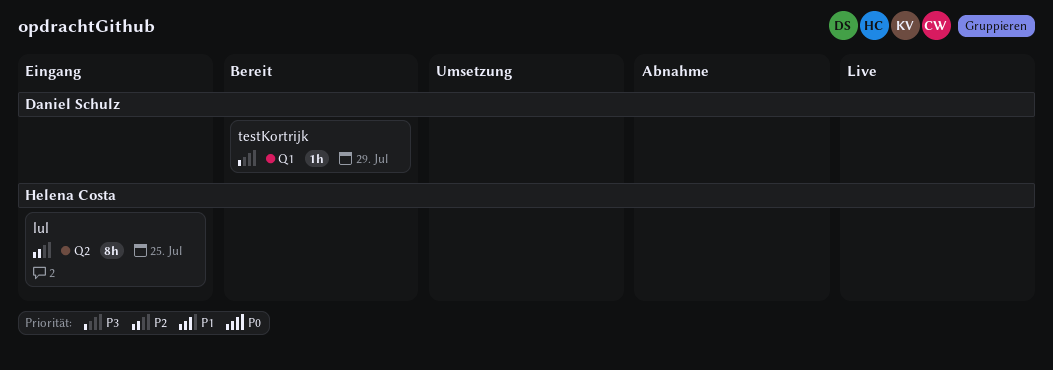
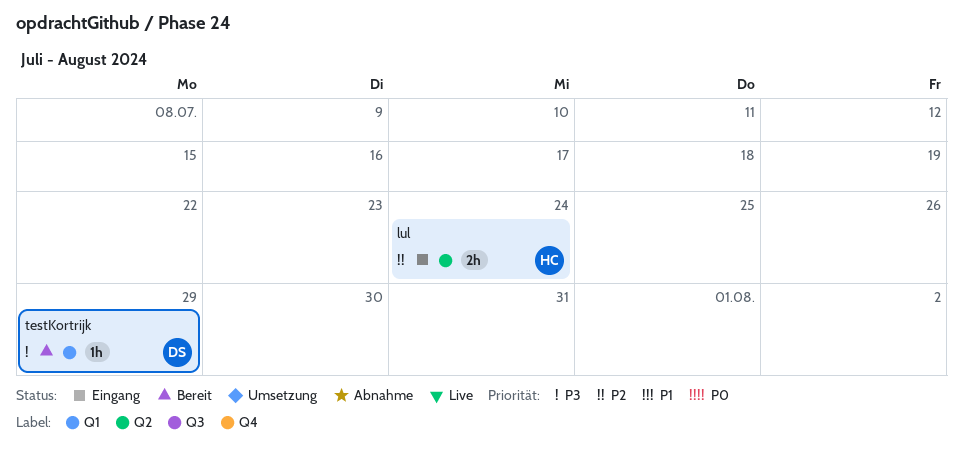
lul, estimate: 8h -> 2h
lul, due: Jul 25 -> Jul 24

